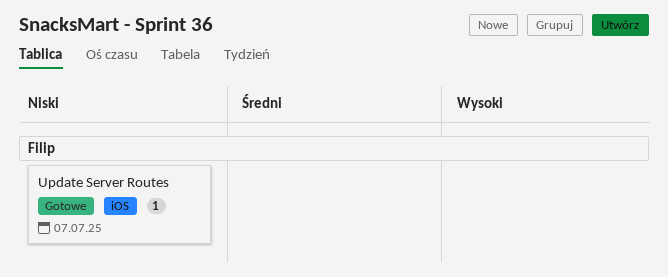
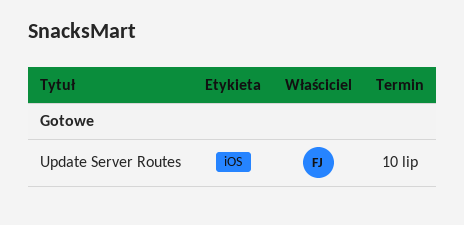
Update Server Routes, due: Jul 7 -> Jul 10

